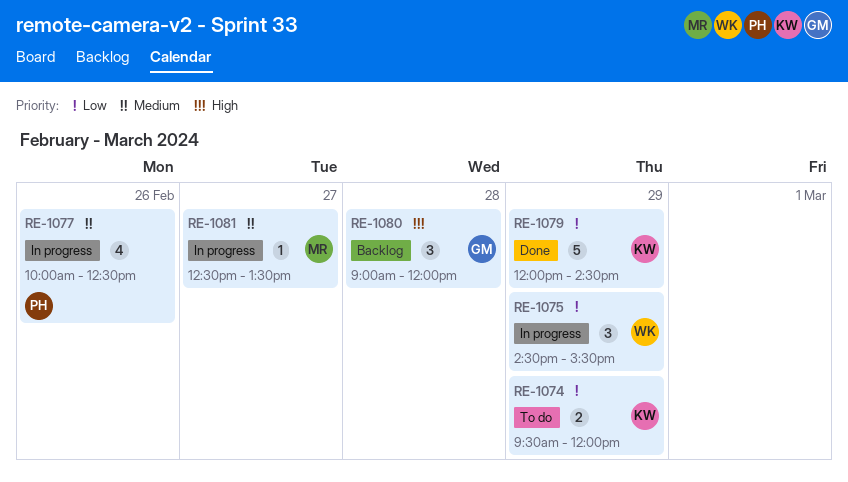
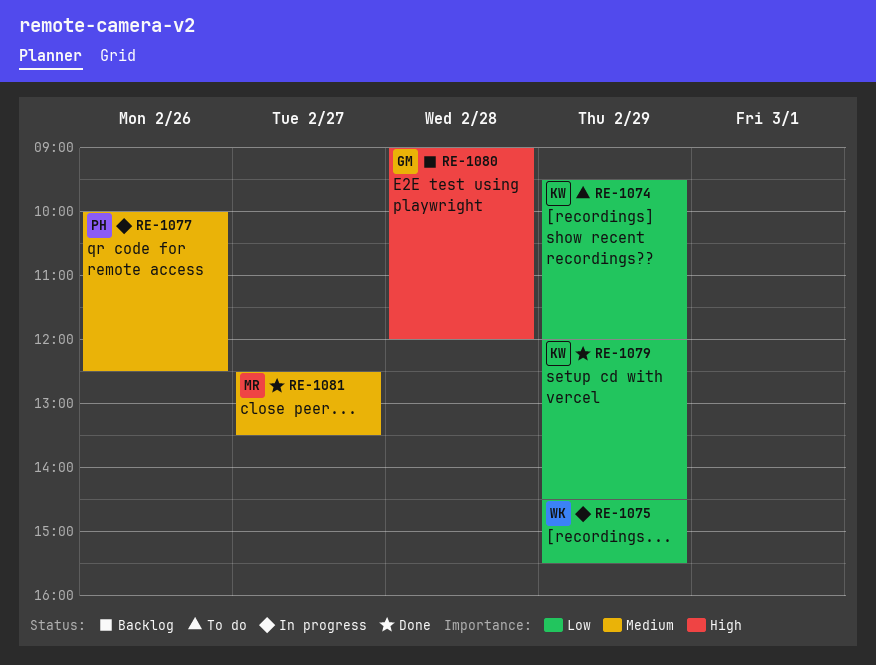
RE-1081, status: In progress -> Done

